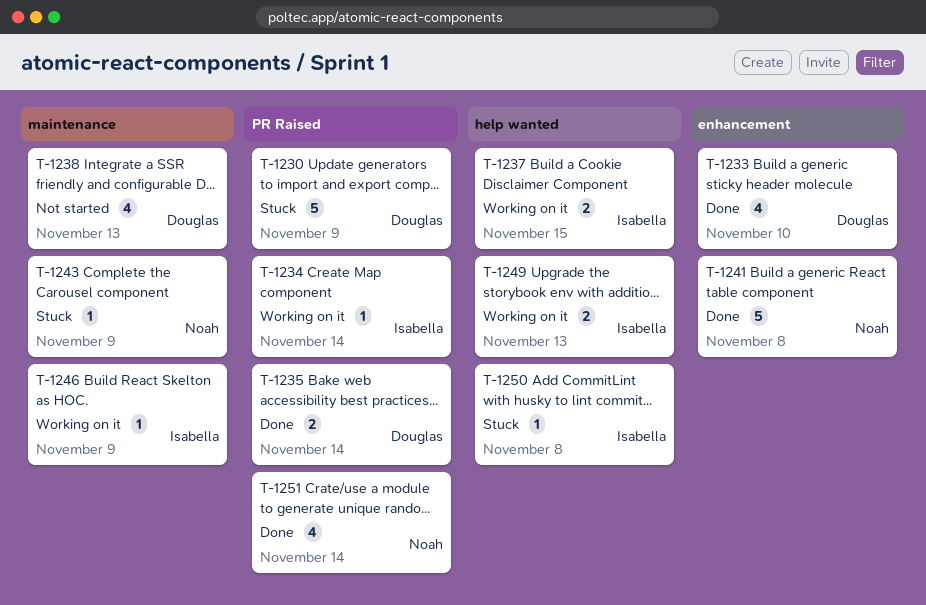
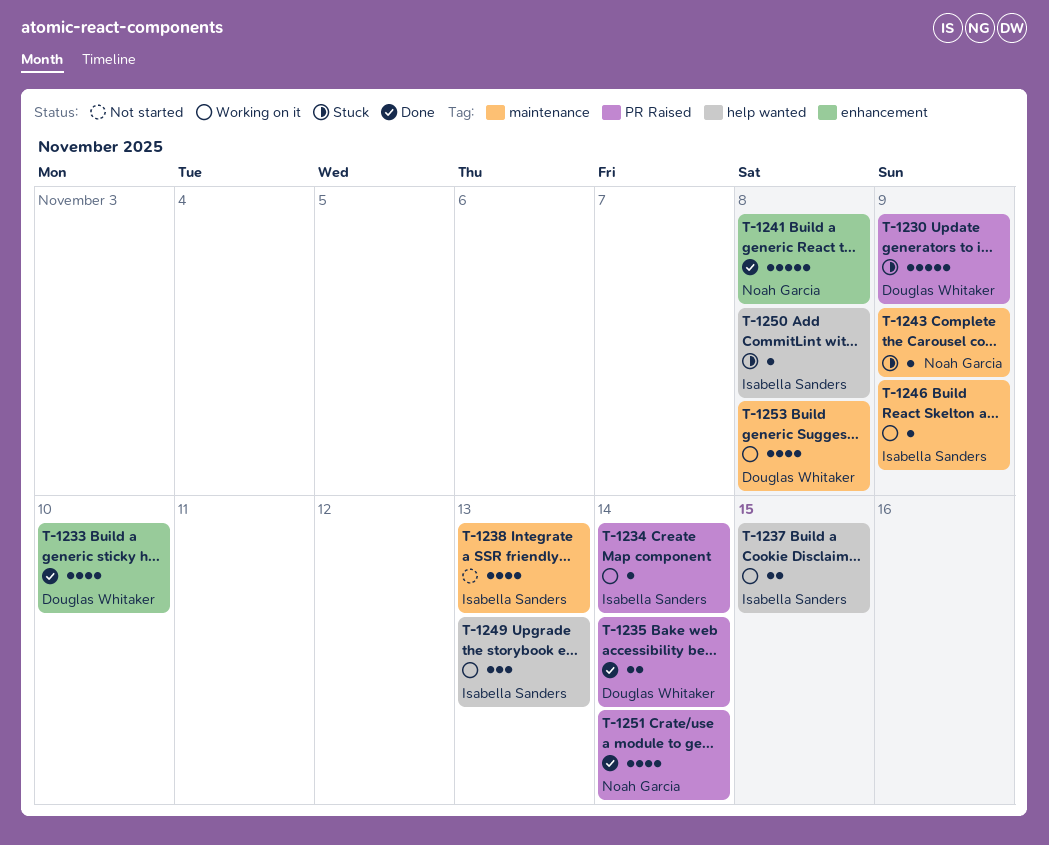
T-1238, owner: Douglas Whitaker -> Isabella Sanders
T-1249, estimate: 2 -> 3
T-1253: none -> present

